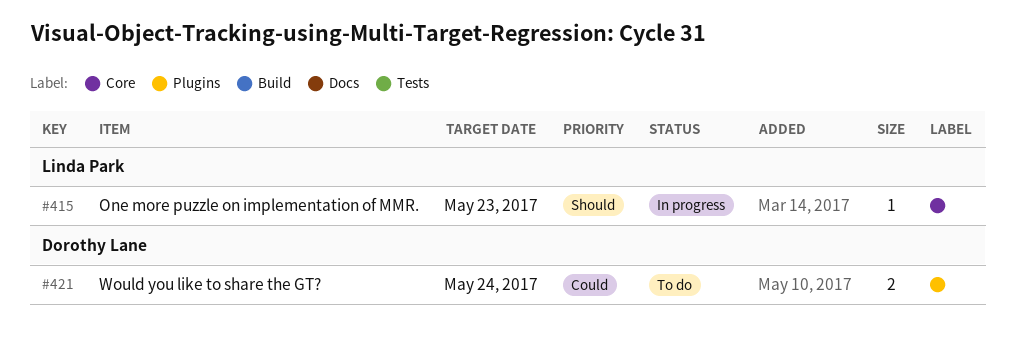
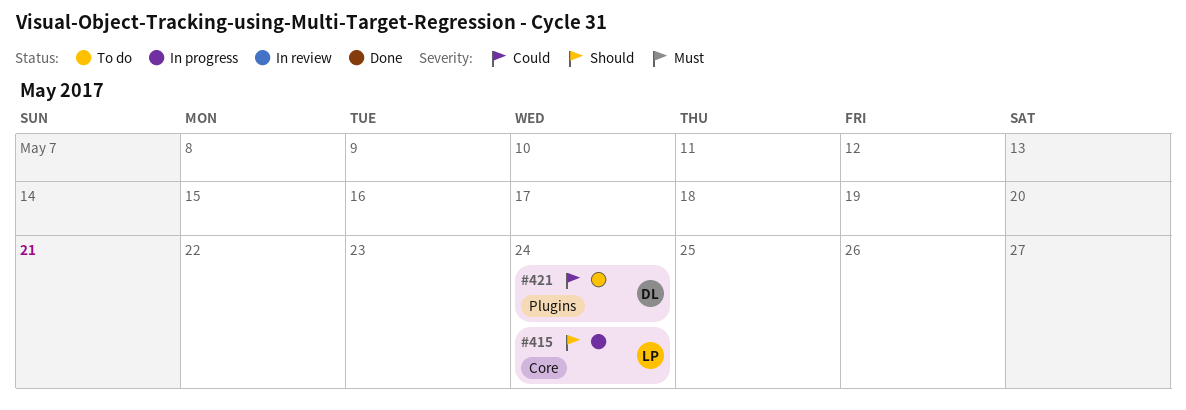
#415, due: May 23 -> May 24

